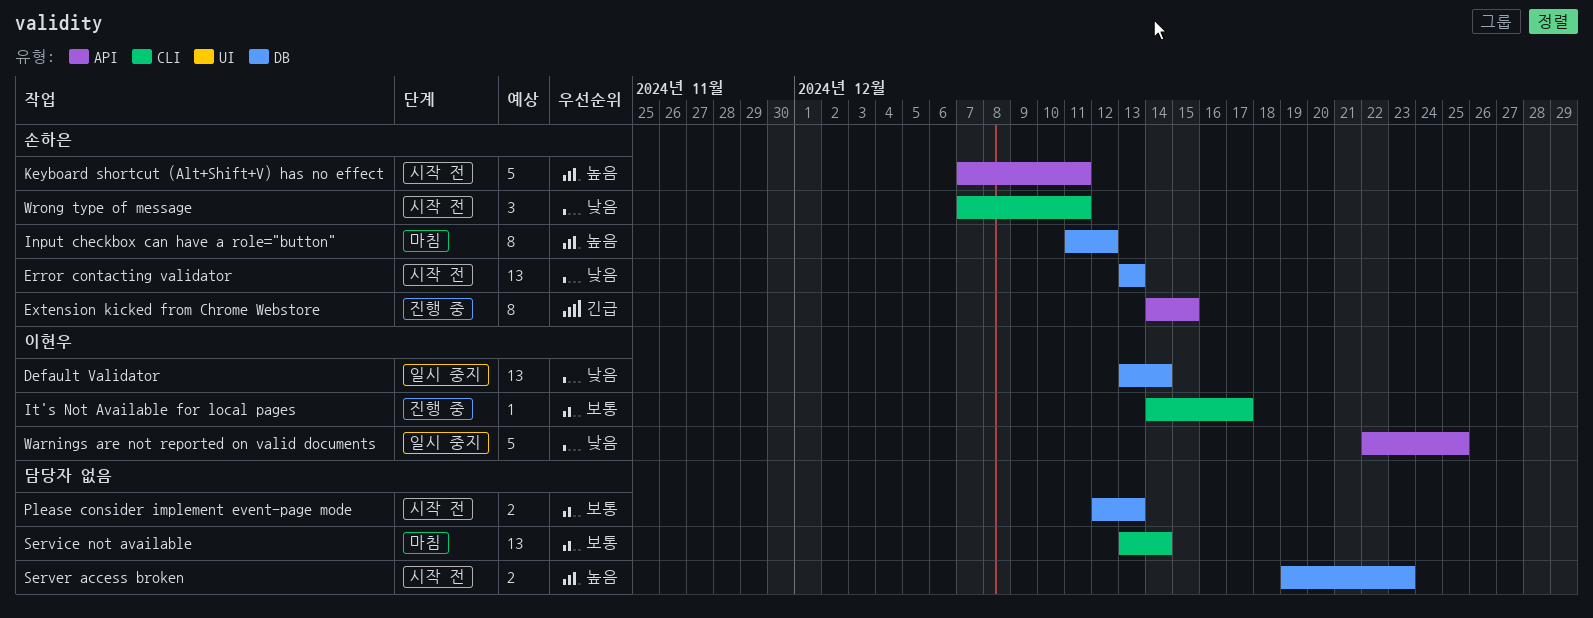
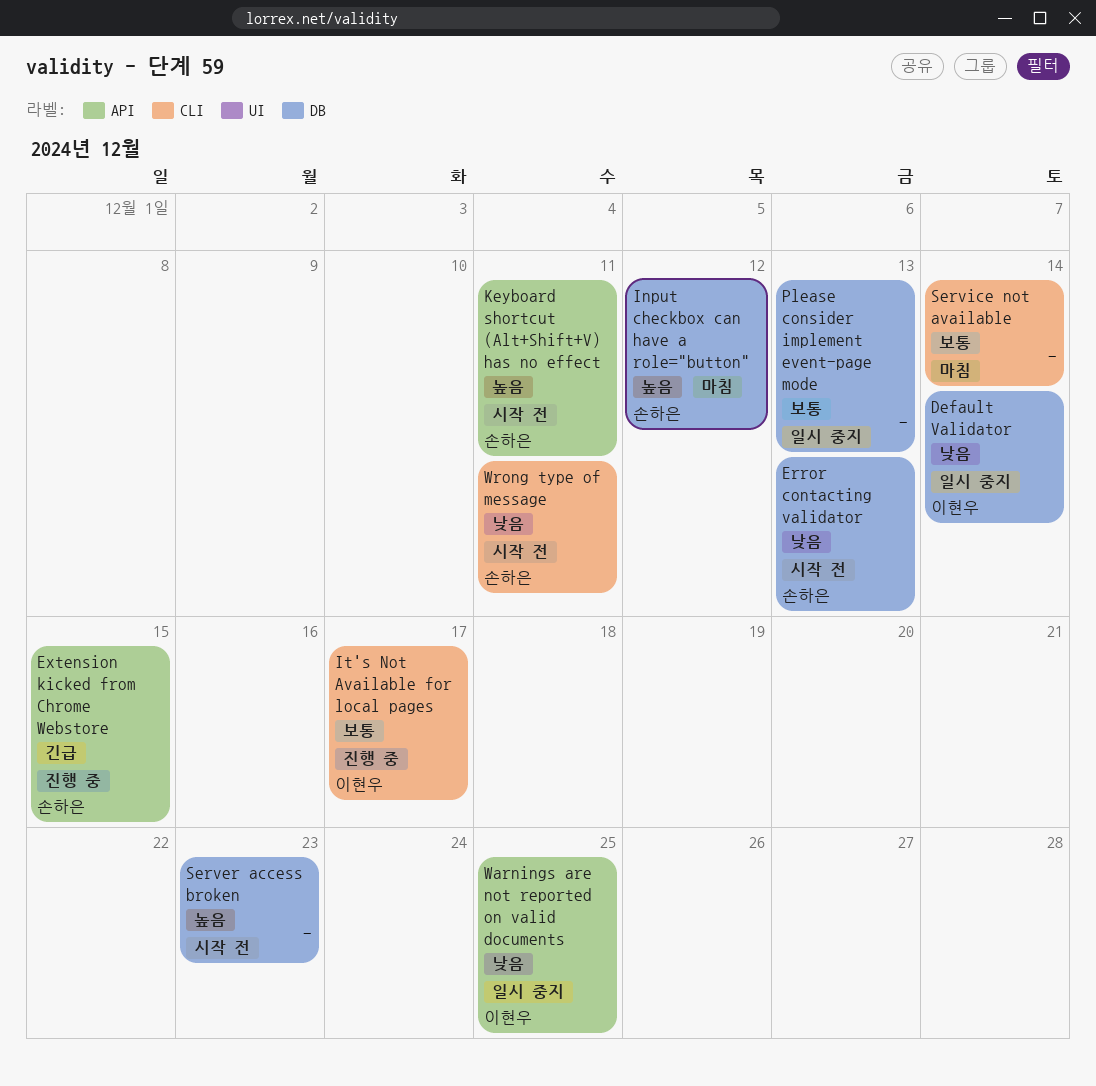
Please consider implement event-page mode, status: 시작 전 -> 일시 중지

